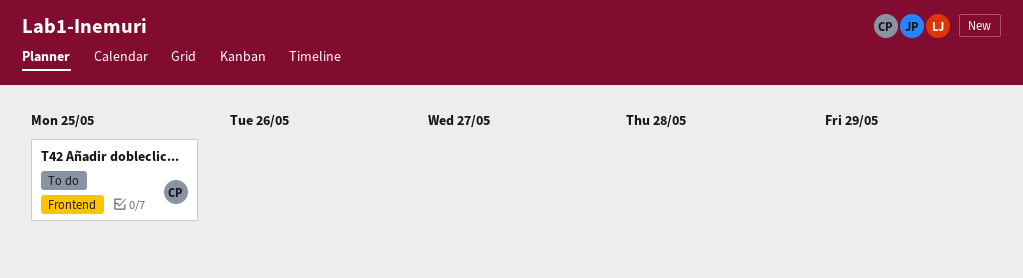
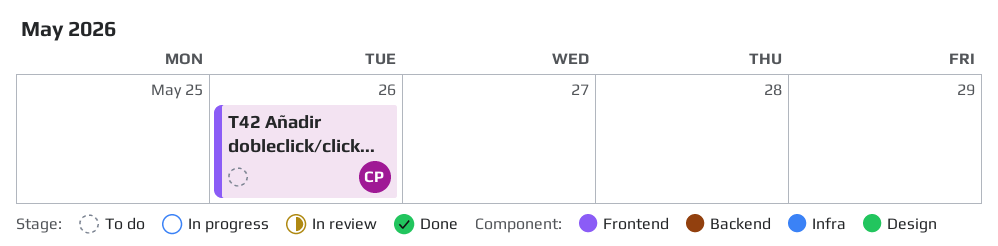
T42, due: May 25 -> May 26

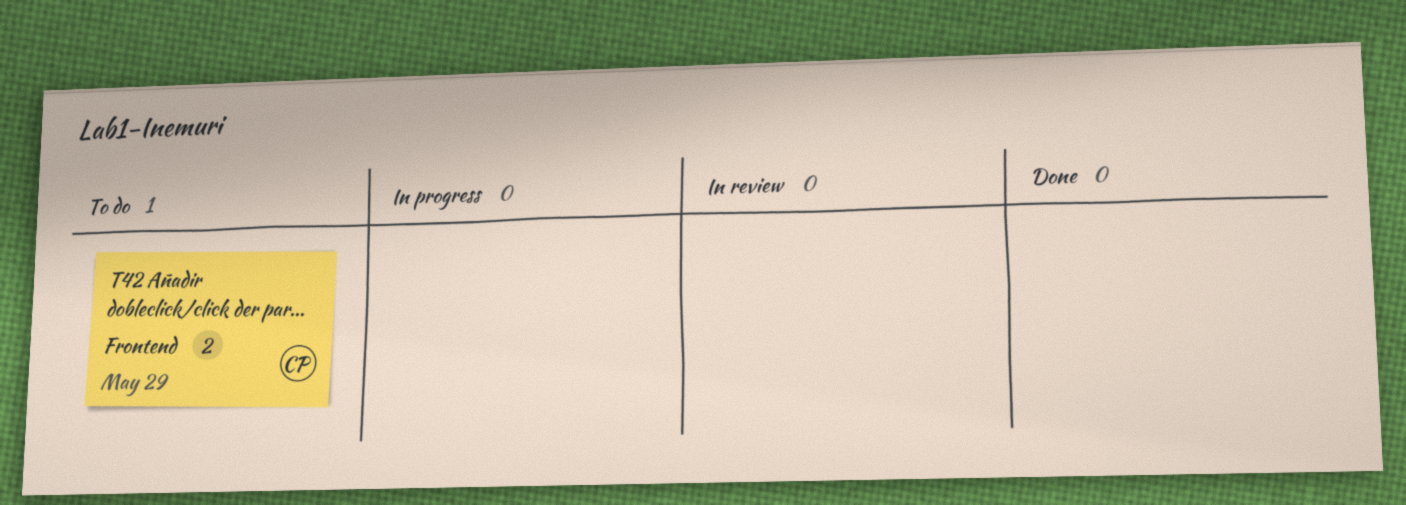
T42, due: May 26 -> May 29

